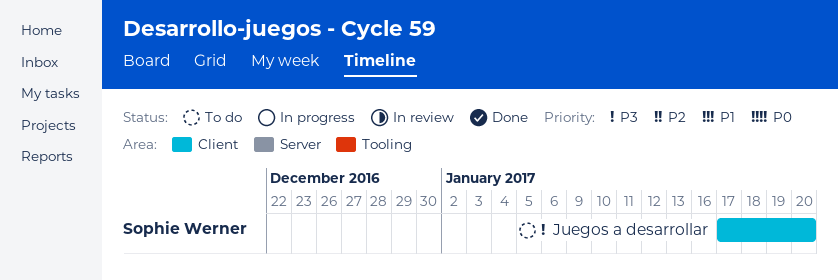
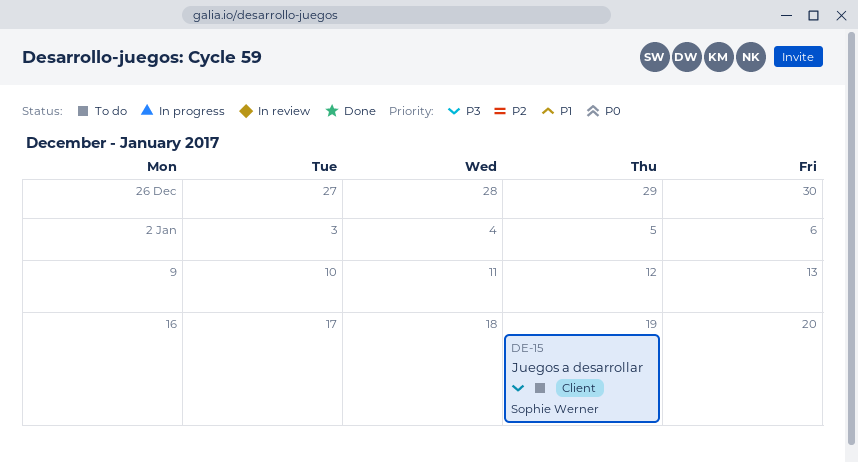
Juegos a desarrollar, due: Jan 20 -> Jan 19

